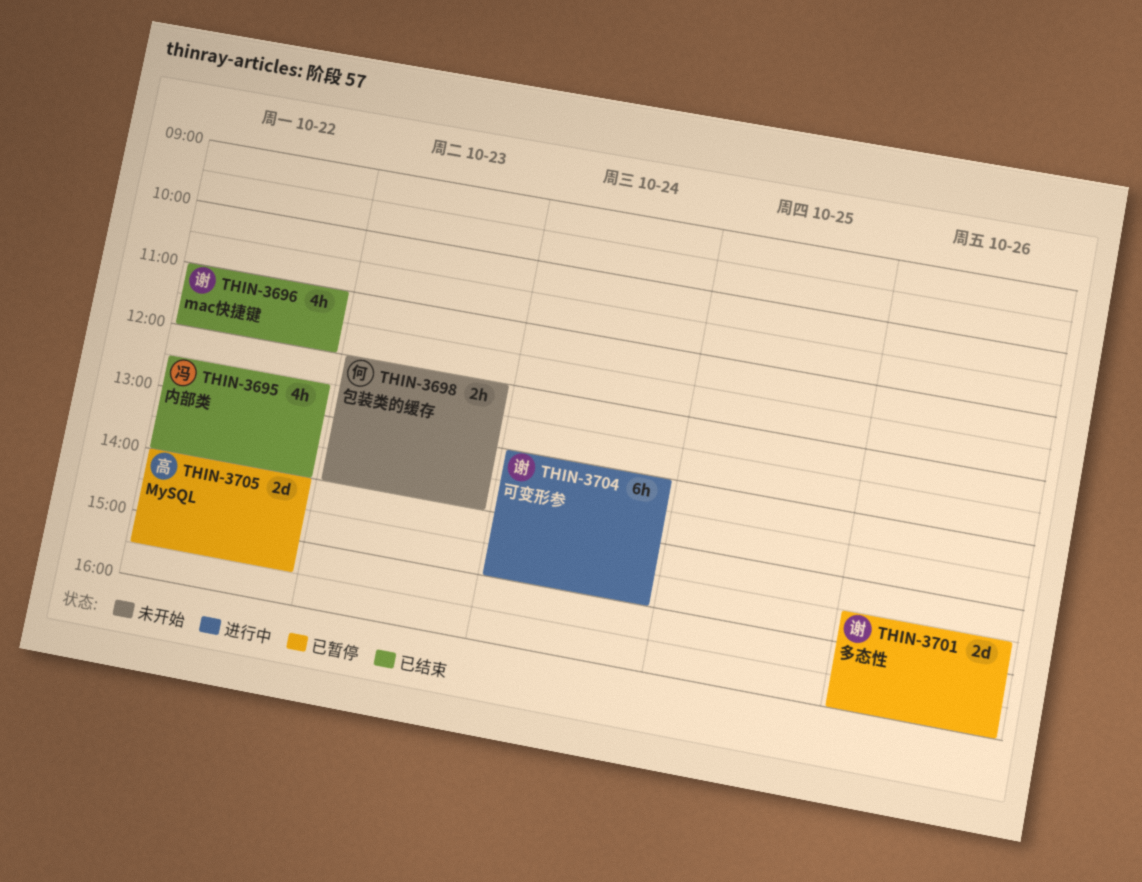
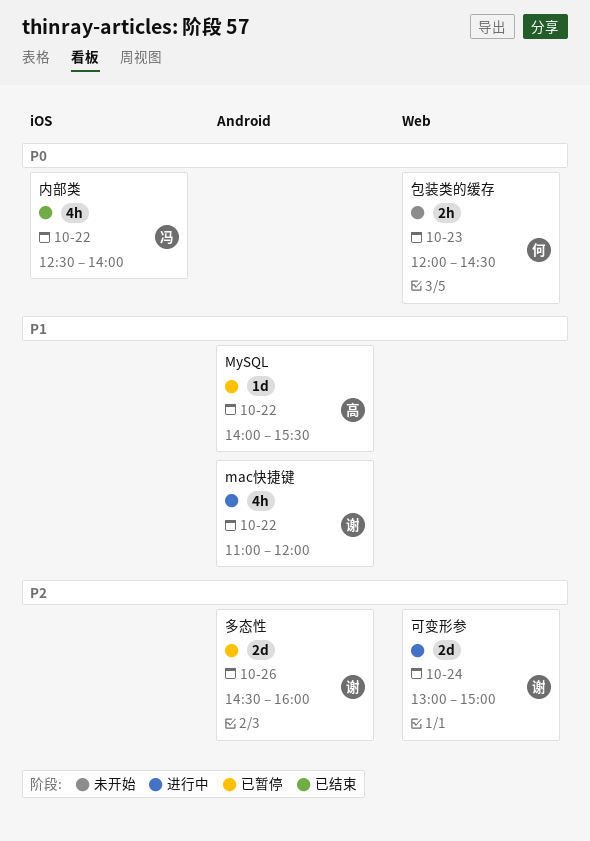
mac快捷键, status: 已结束 -> 进行中
MySQL, estimate: 2d -> 1d
包装类的缓存, ends: 14:00 -> 14:30
可变形参, estimate: 6h -> 2d

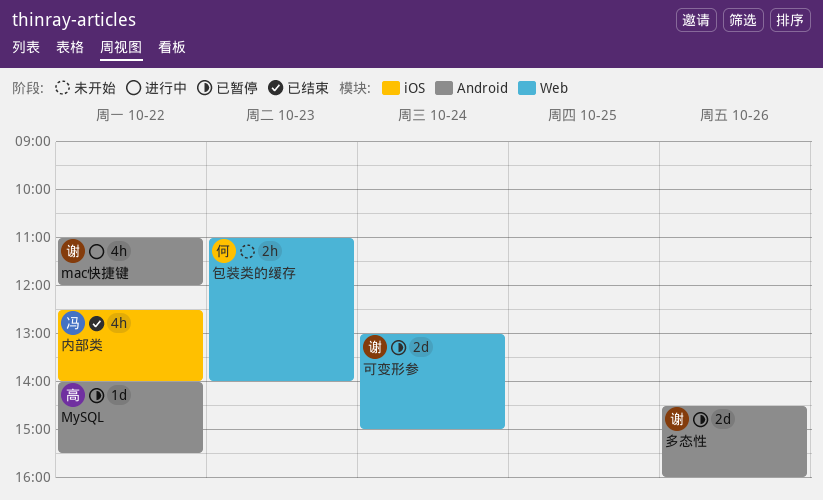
包装类的缓存, begins: 12:00 -> 11:00
包装类的缓存, ends: 14:30 -> 14:00
可变形参, status: 进行中 -> 已暂停

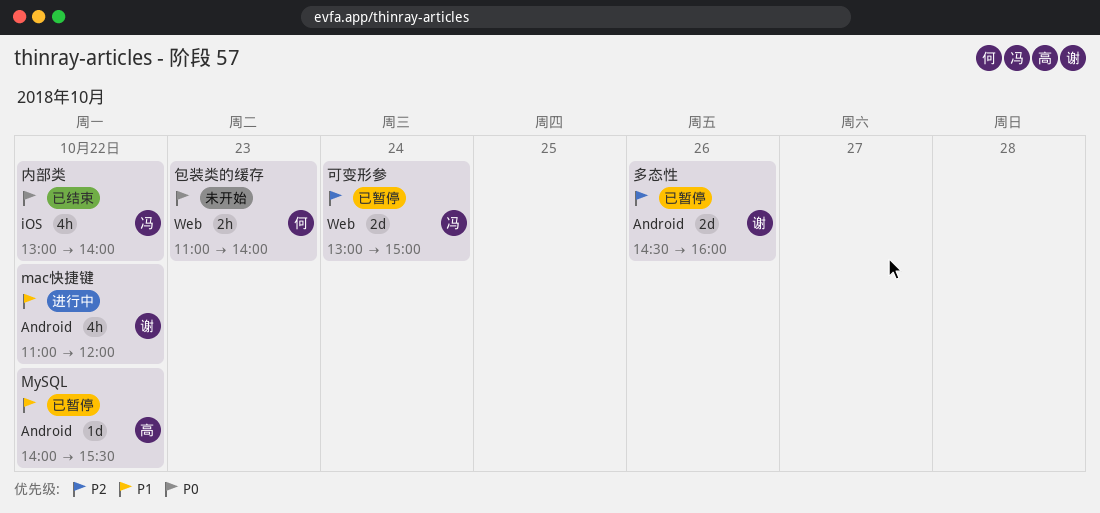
内部类, begins: 12:30 -> 13:00
可变形参, owner: 谢 -> 冯

